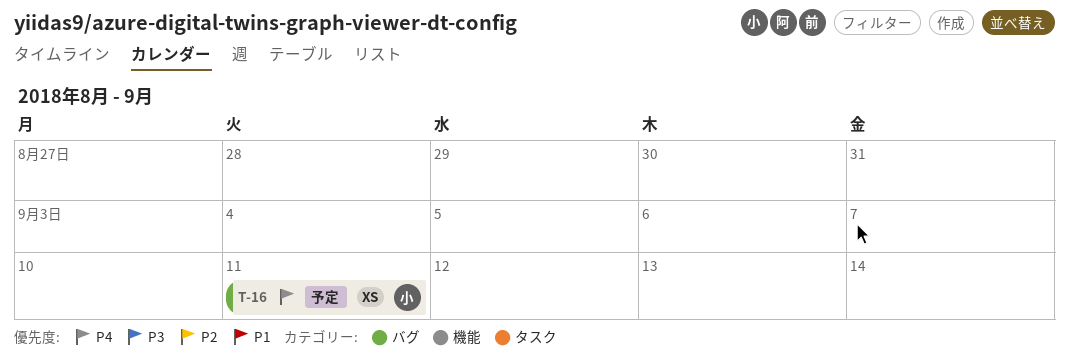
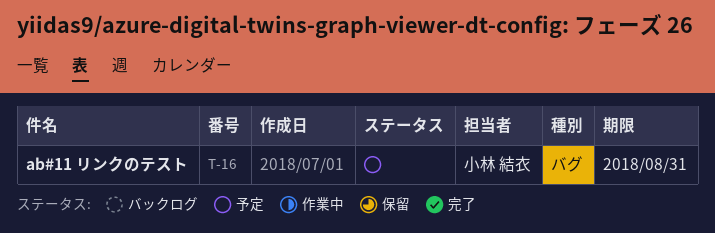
T-16, due: Sep 11 -> Aug 31

